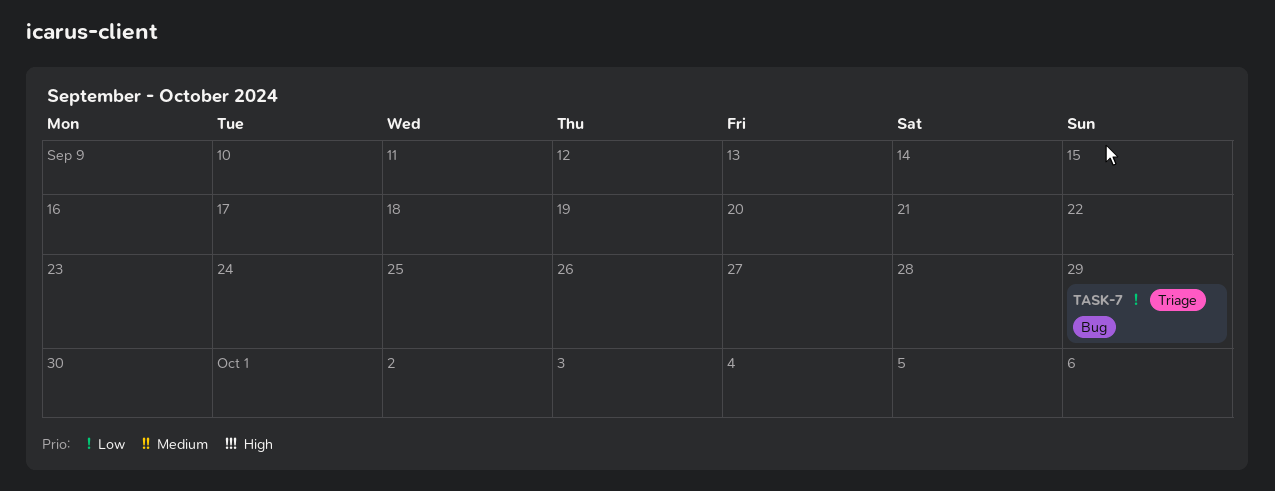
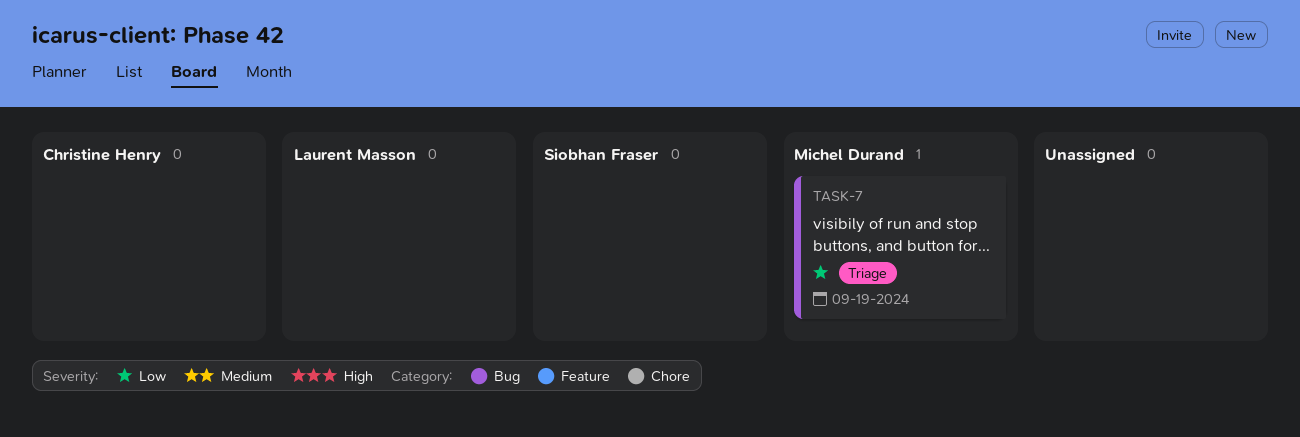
TASK-7, due: Sep 29 -> Sep 19

